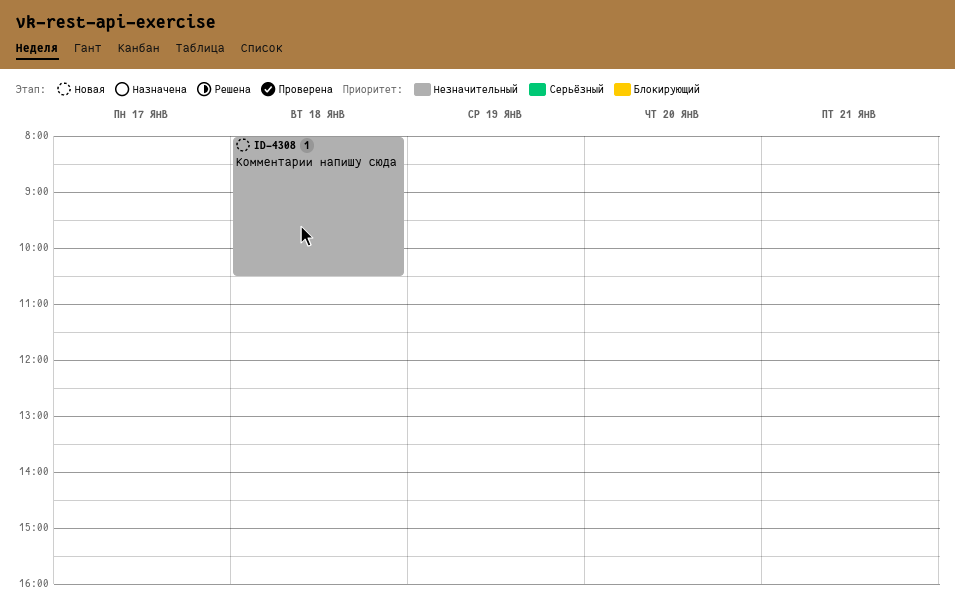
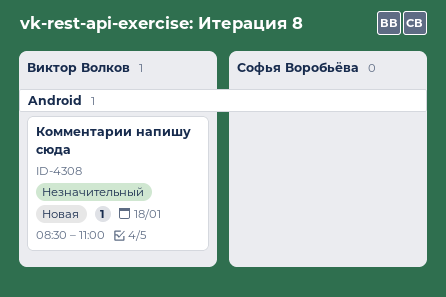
ID-4308, begins: 08:00 -> 08:30
ID-4308, ends: 10:30 -> 11:00

